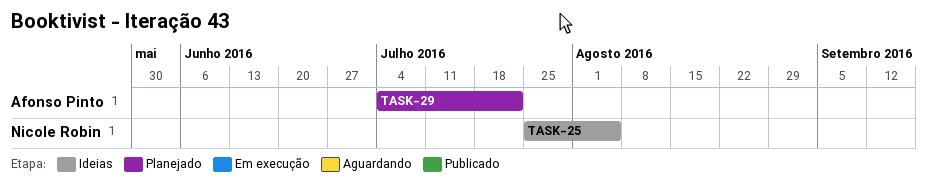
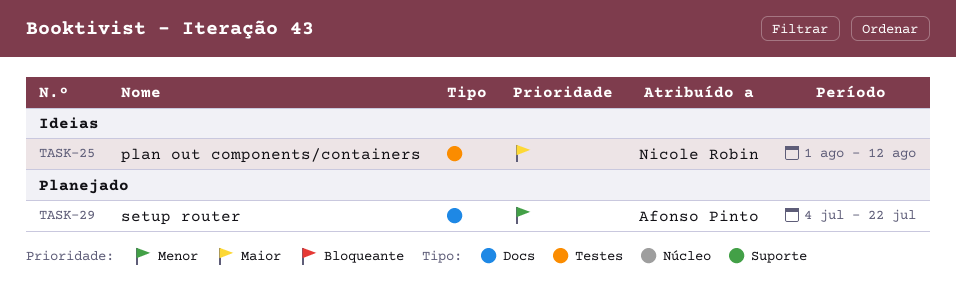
TASK-25, start: Jul 25 -> Aug 1
TASK-25, due: Aug 5 -> Aug 12

